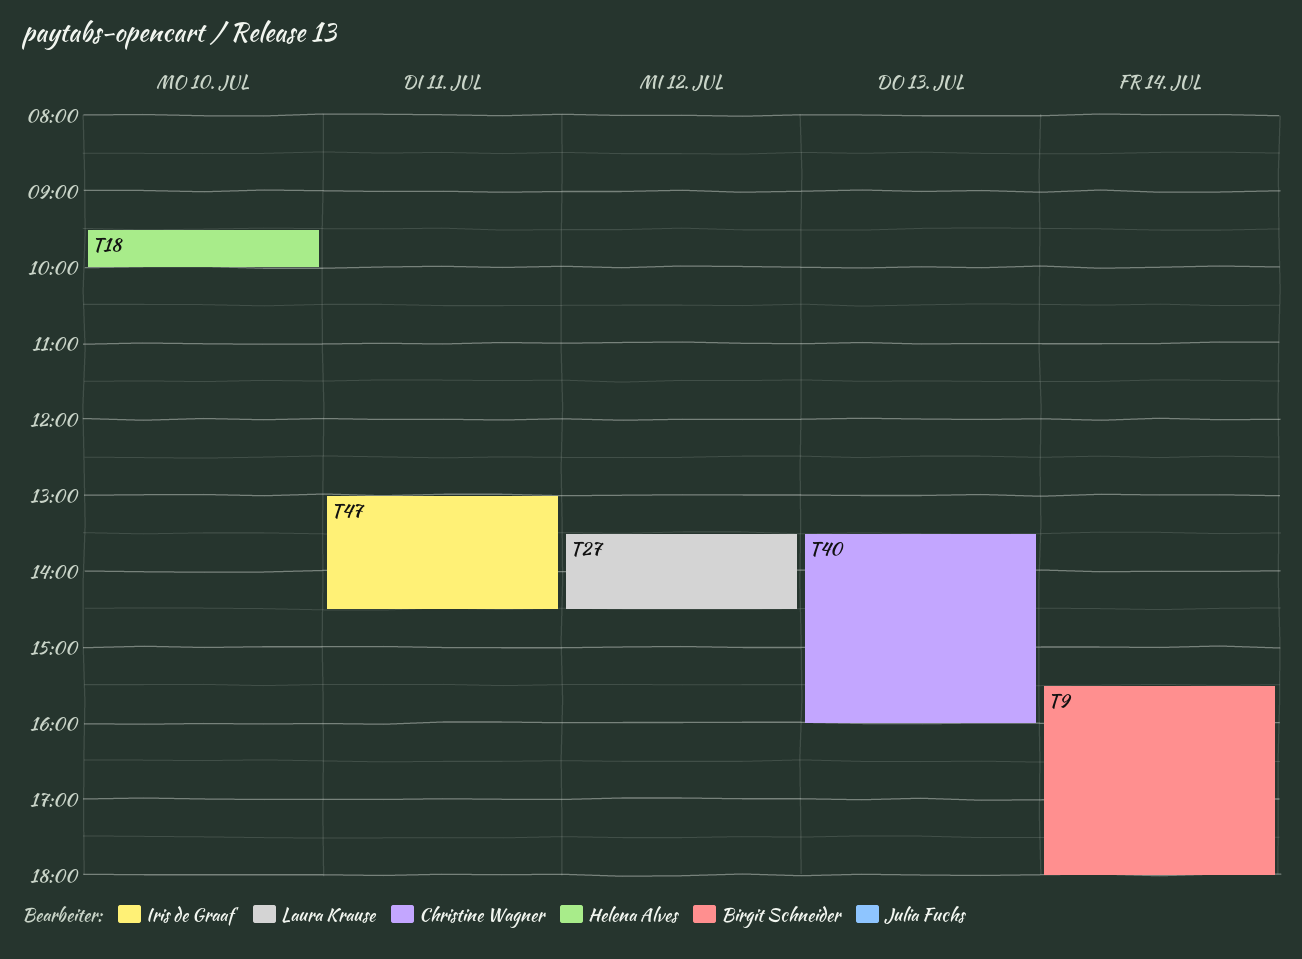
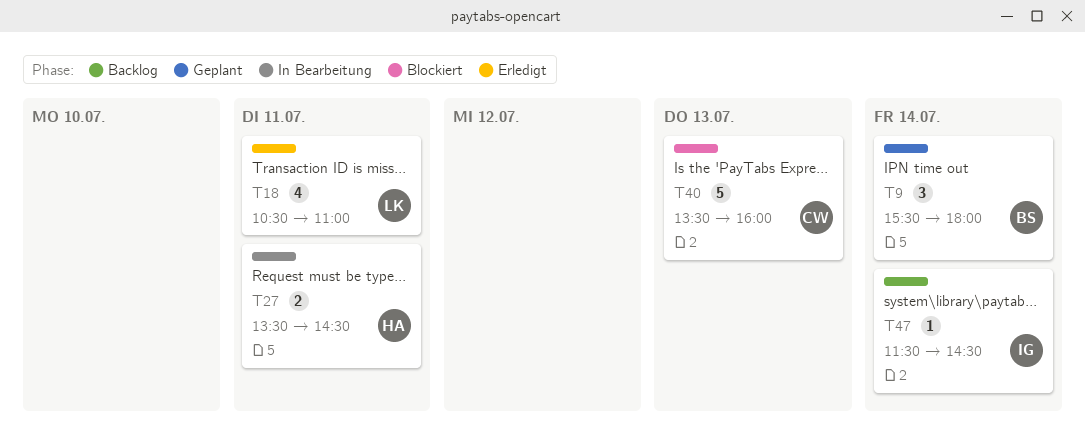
T18, owner: Helena Alves -> Laura Krause
T18, day: Jul 10 -> Jul 11
T18, begins: 09:30 -> 10:30
T18, ends: 10:00 -> 11:00
T27, owner: Laura Krause -> Helena Alves
T27, day: Jul 12 -> Jul 11
T47, day: Jul 11 -> Jul 14
T47, begins: 13:00 -> 11:30

